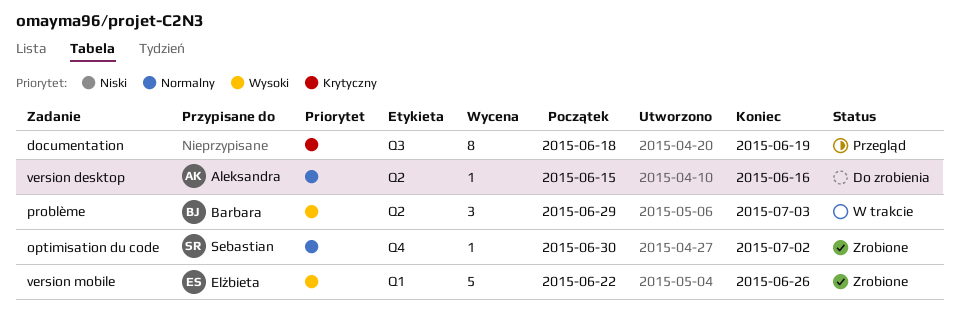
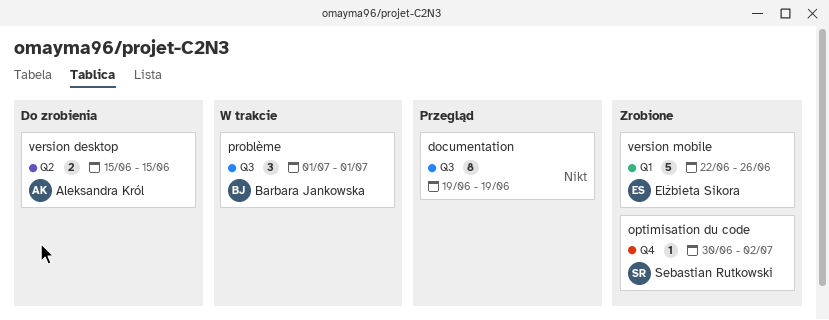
documentation, start: Jun 18 -> Jun 19
problème, label: Q2 -> Q3
problème, start: Jun 29 -> Jul 1
problème, due: Jul 3 -> Jul 1
version desktop, estimate: 1 -> 2
version desktop, due: Jun 16 -> Jun 15

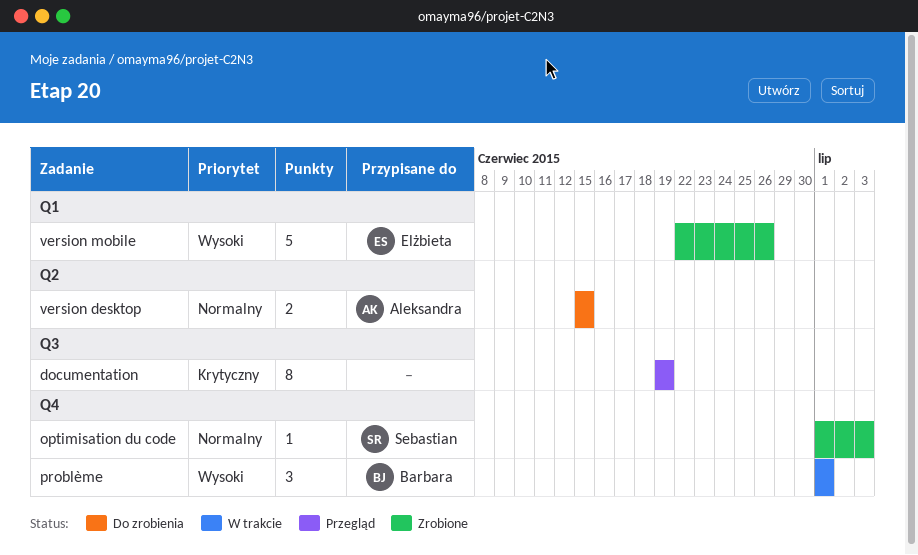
optimisation du code, start: Jun 30 -> Jul 1
optimisation du code, due: Jul 2 -> Jul 3
problème, label: Q3 -> Q4

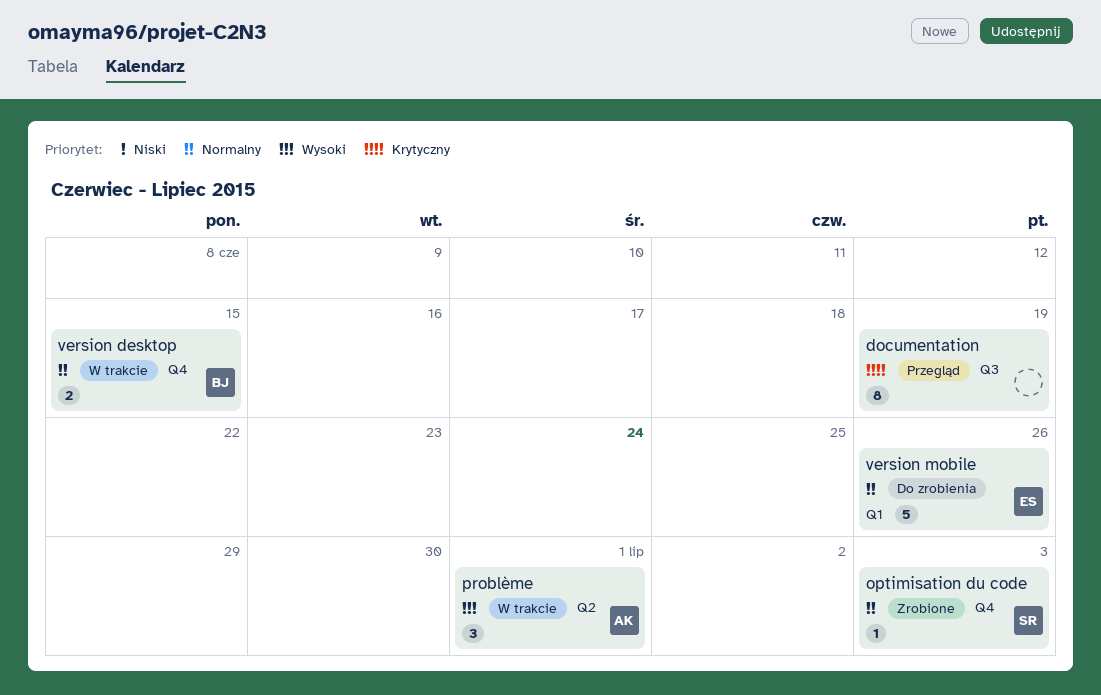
problème, owner: Barbara -> Aleksandra
problème, label: Q4 -> Q2
version desktop, status: Do zrobienia -> W trakcie
version desktop, owner: Aleksandra -> Barbara
version desktop, label: Q2 -> Q4
version mobile, status: Zrobione -> Do zrobienia
version mobile, priority: Wysoki -> Normalny

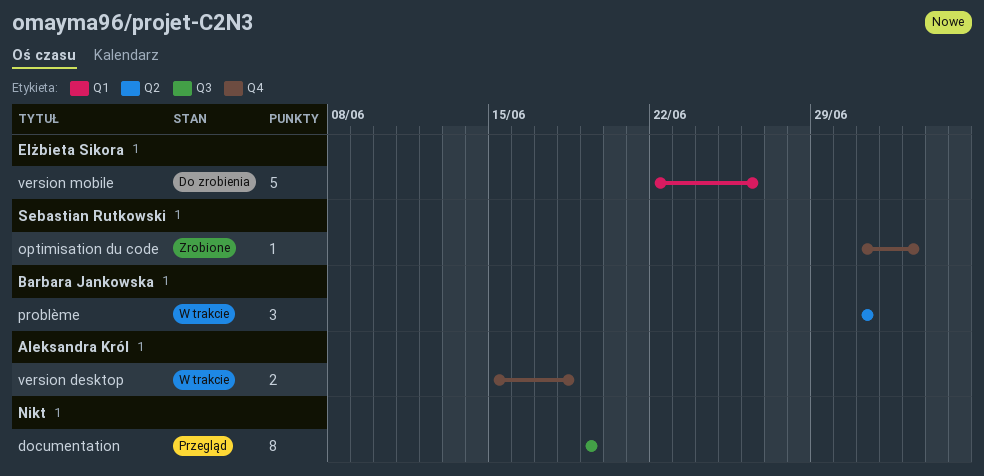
problème, owner: Aleksandra Król -> Barbara Jankowska
version desktop, owner: Barbara Jankowska -> Aleksandra Król
version desktop, due: Jun 15 -> Jun 18

